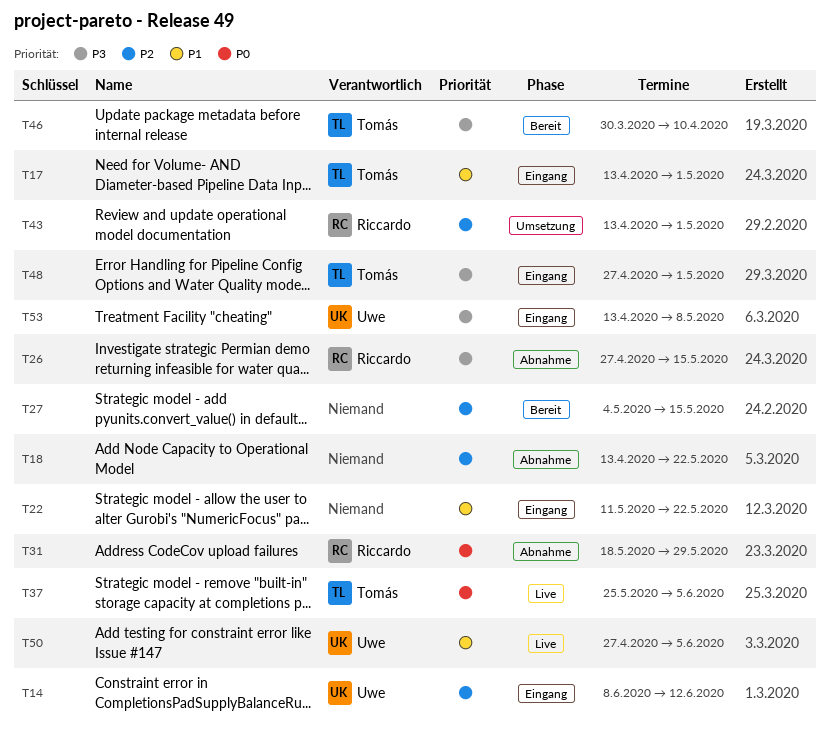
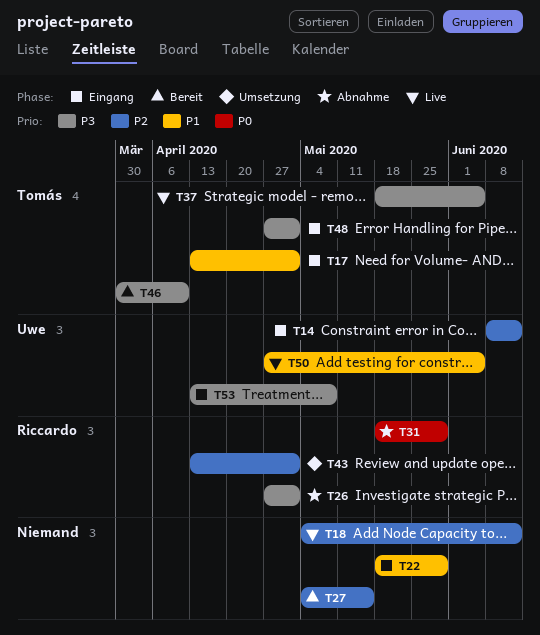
T18, status: Abnahme -> Live
T18, start: Apr 13 -> May 4
T18, due: May 22 -> Jun 12
T22, start: May 11 -> May 18
T22, due: May 22 -> May 29
T26, due: May 15 -> May 1
T37, priority: P0 -> P3
T37, start: May 25 -> May 18

